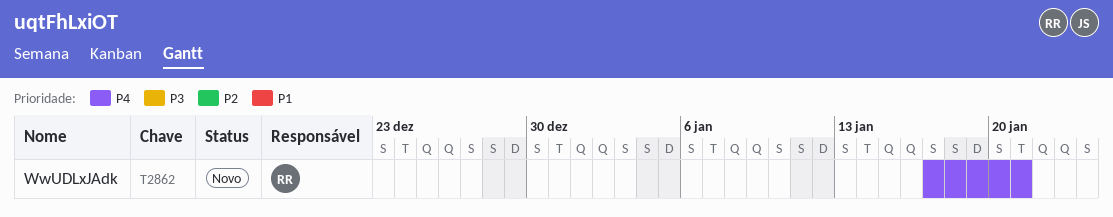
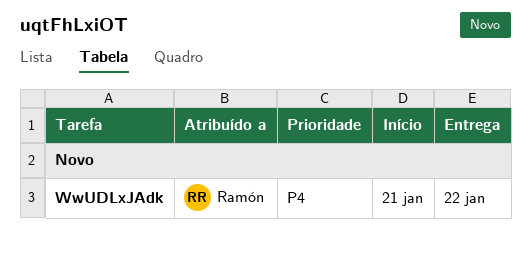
WwUDLxJAdk, start: Jan 17 -> Jan 21
WwUDLxJAdk, due: Jan 21 -> Jan 22

